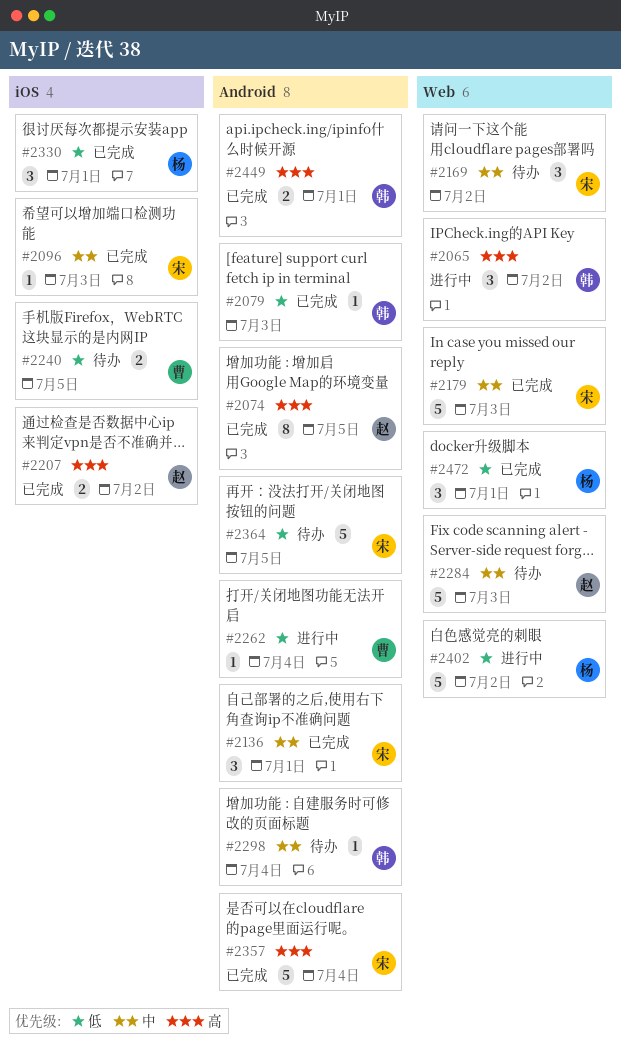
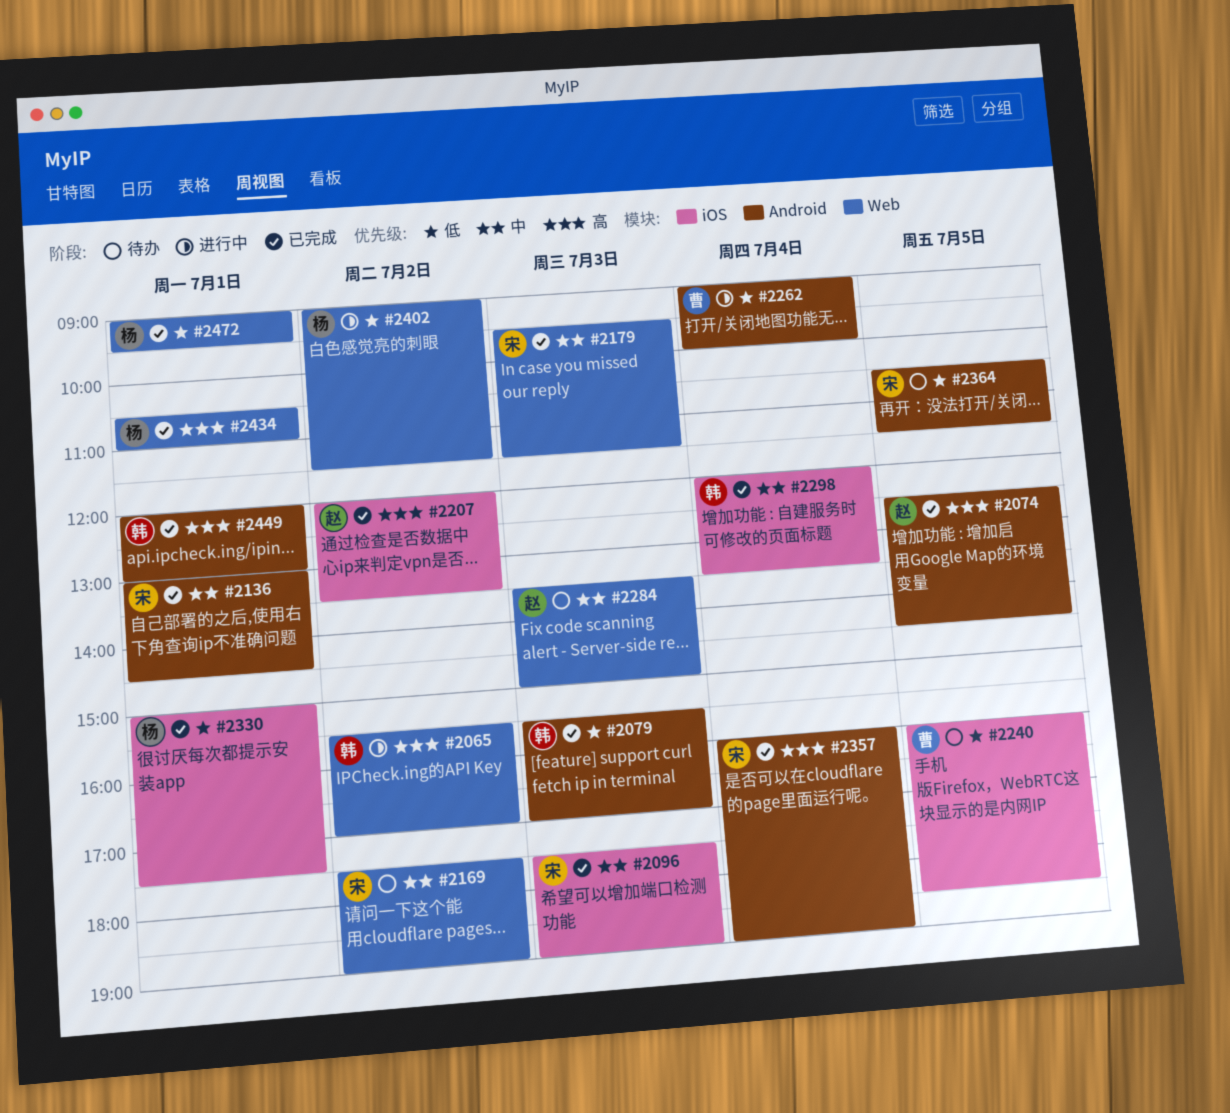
#2298, status: 待办 -> 已完成
#2298, label: Android -> iOS
#2434: none -> present

